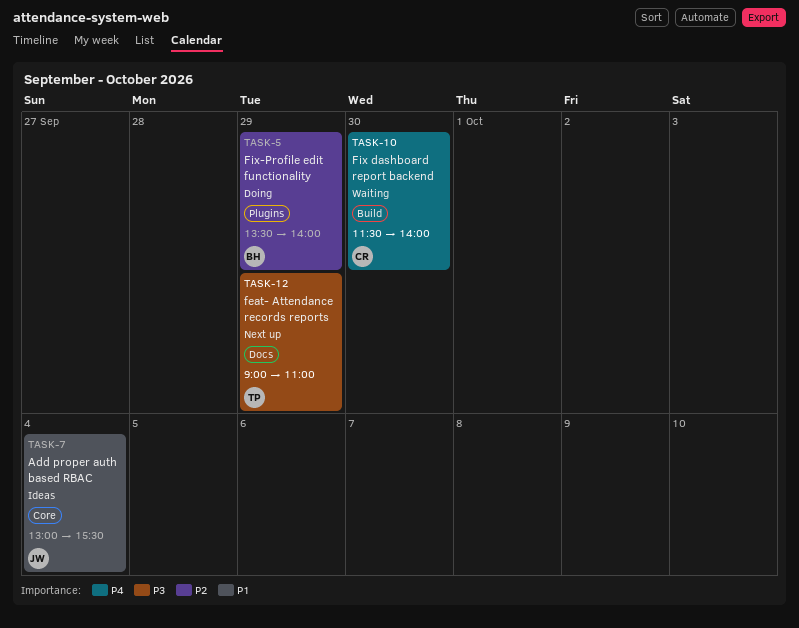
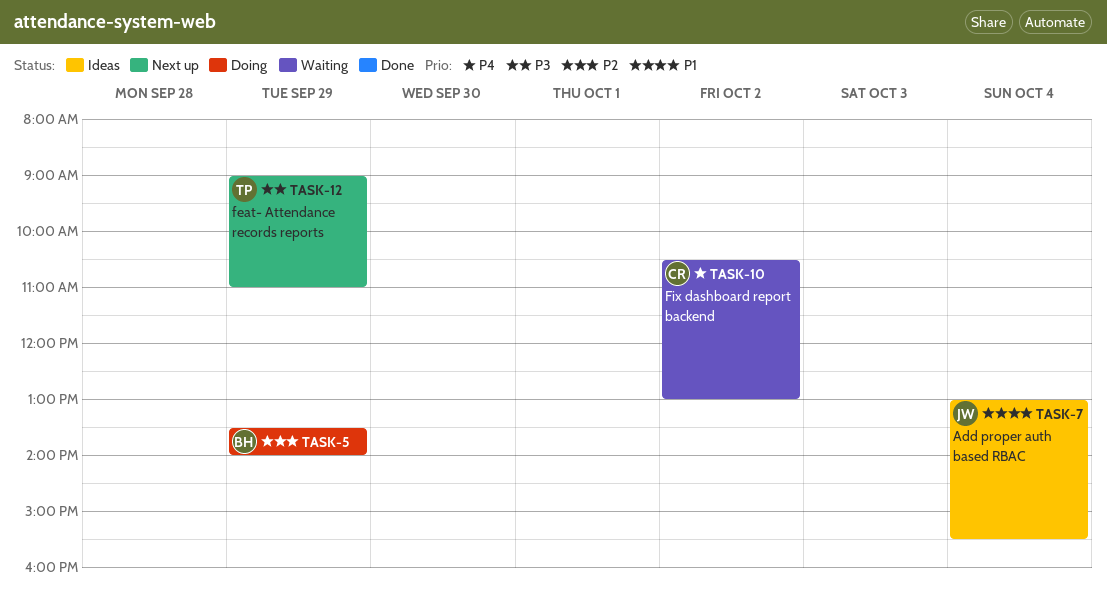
TASK-10, day: Sep 30 -> Oct 2
TASK-10, begins: 11:30 -> 10:30
TASK-10, ends: 14:00 -> 13:00

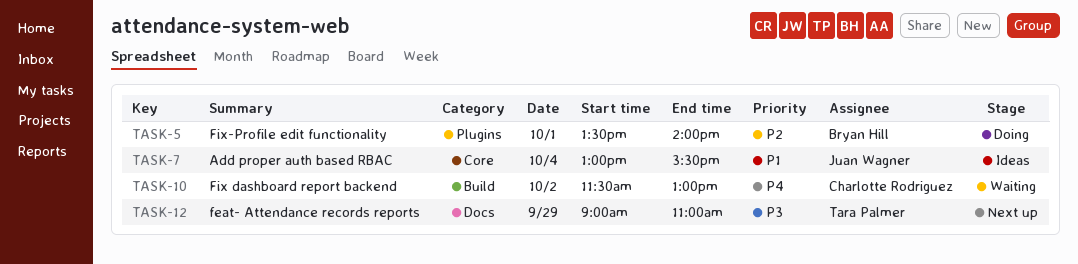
TASK-5, day: Sep 29 -> Oct 1
TASK-10, begins: 10:30 -> 11:30

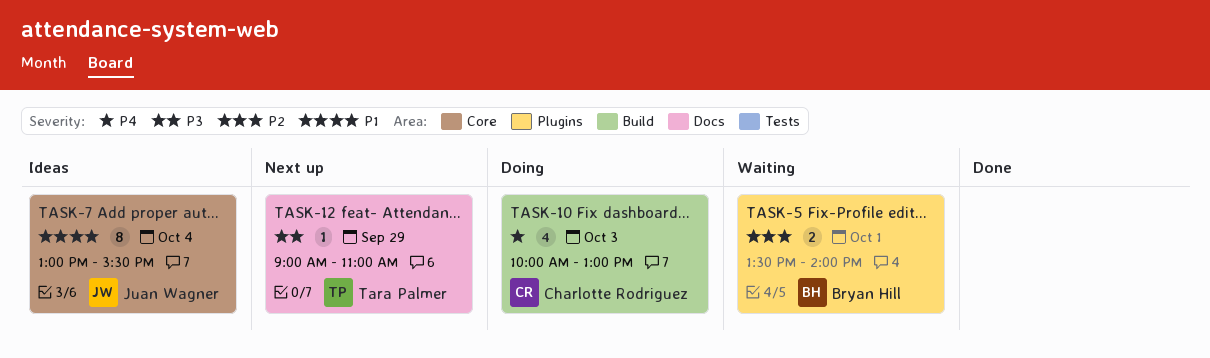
TASK-5, status: Doing -> Waiting
TASK-10, status: Waiting -> Doing
TASK-10, day: Oct 2 -> Oct 3
TASK-10, begins: 11:30 -> 10:00

